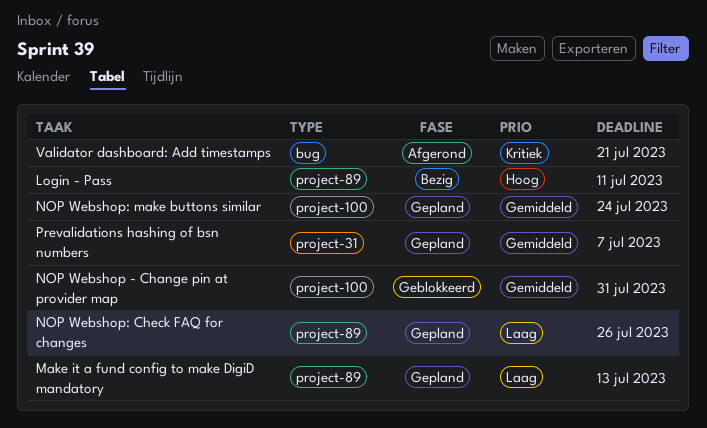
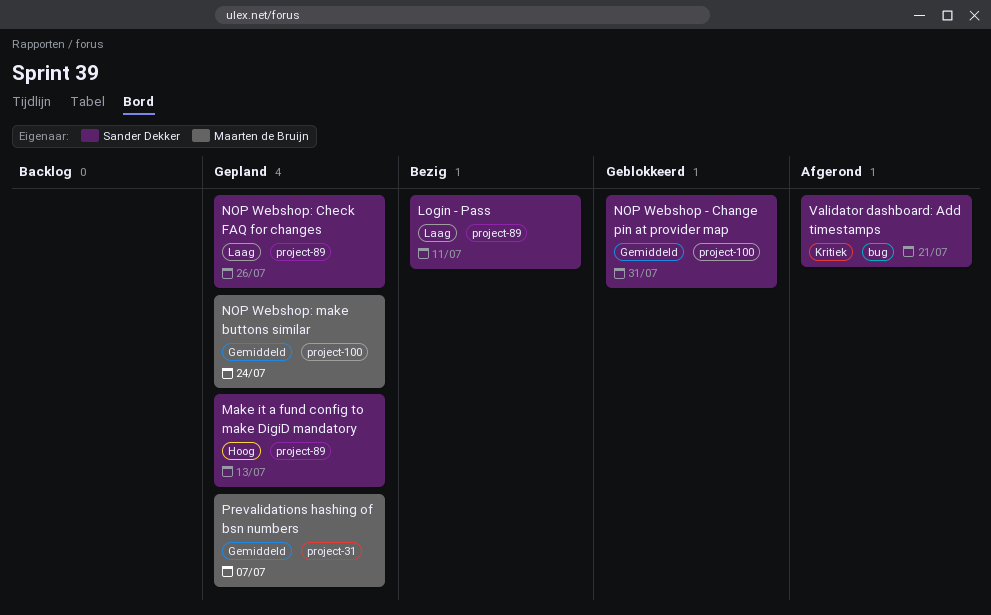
Login - Pass, priority: Hoog -> Laag
Make it a fund config to make DigiD mandatory, priority: Laag -> Hoog

